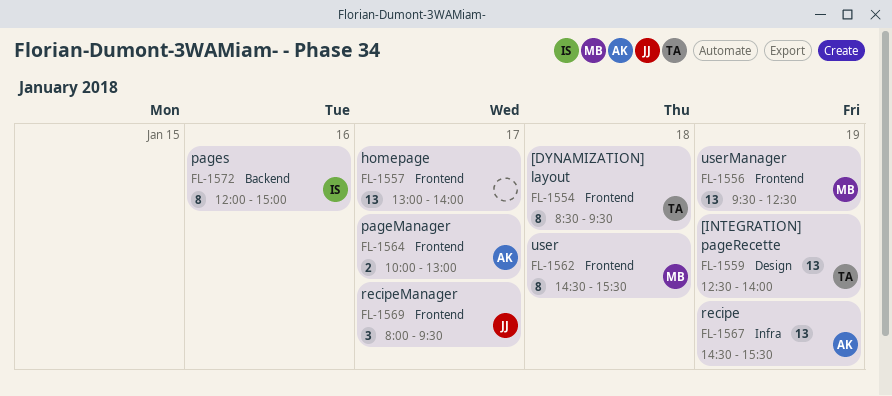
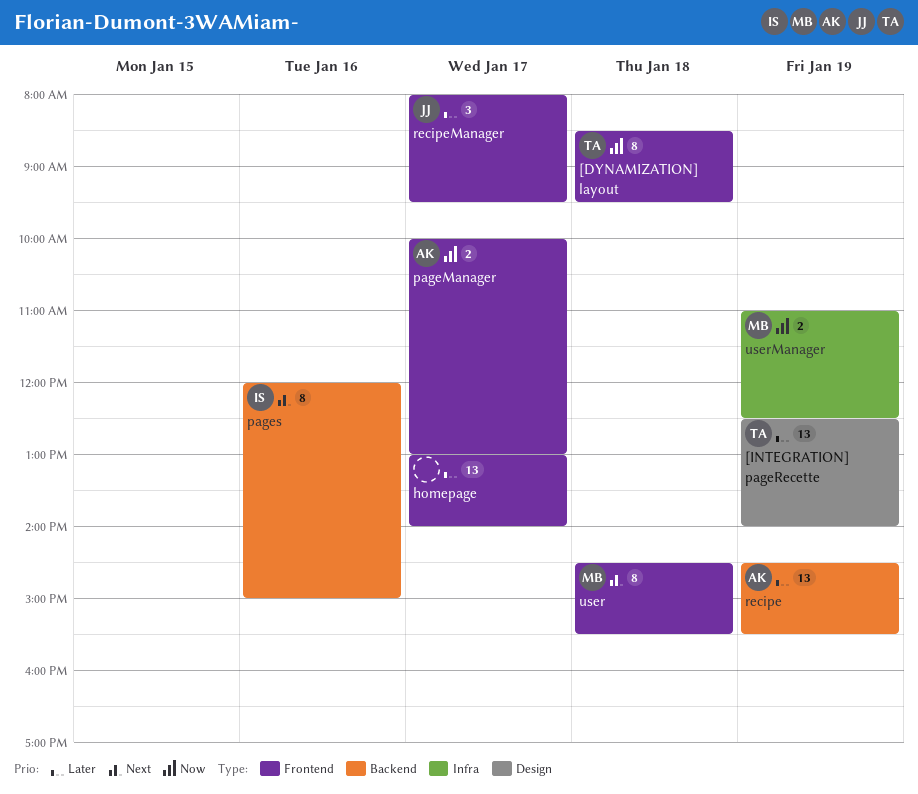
recipe, label: Infra -> Backend
userManager, label: Frontend -> Infra
userManager, estimate: 13 -> 2
userManager, begins: 09:30 -> 11:00

